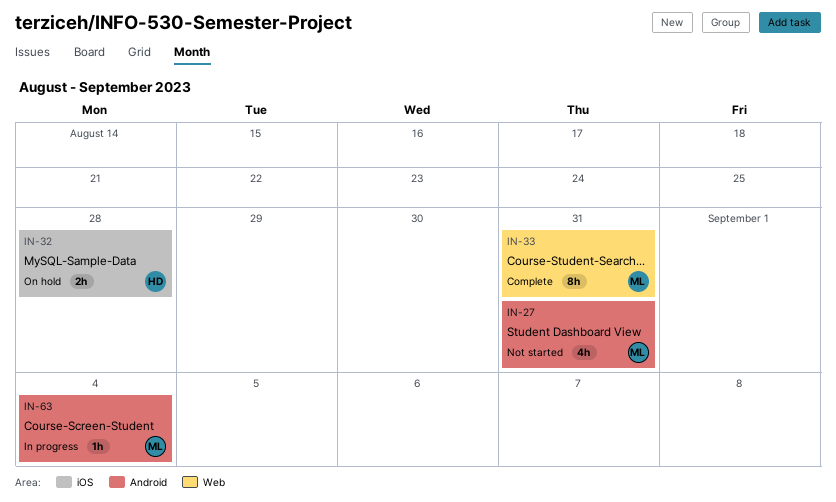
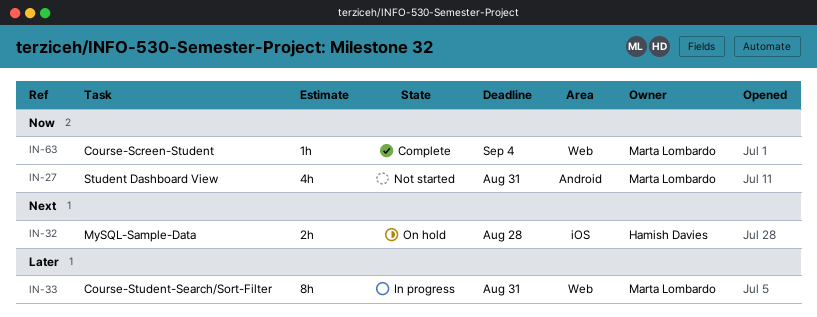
IN-33, status: Complete -> In progress
IN-63, status: In progress -> Complete
IN-63, label: Android -> Web

